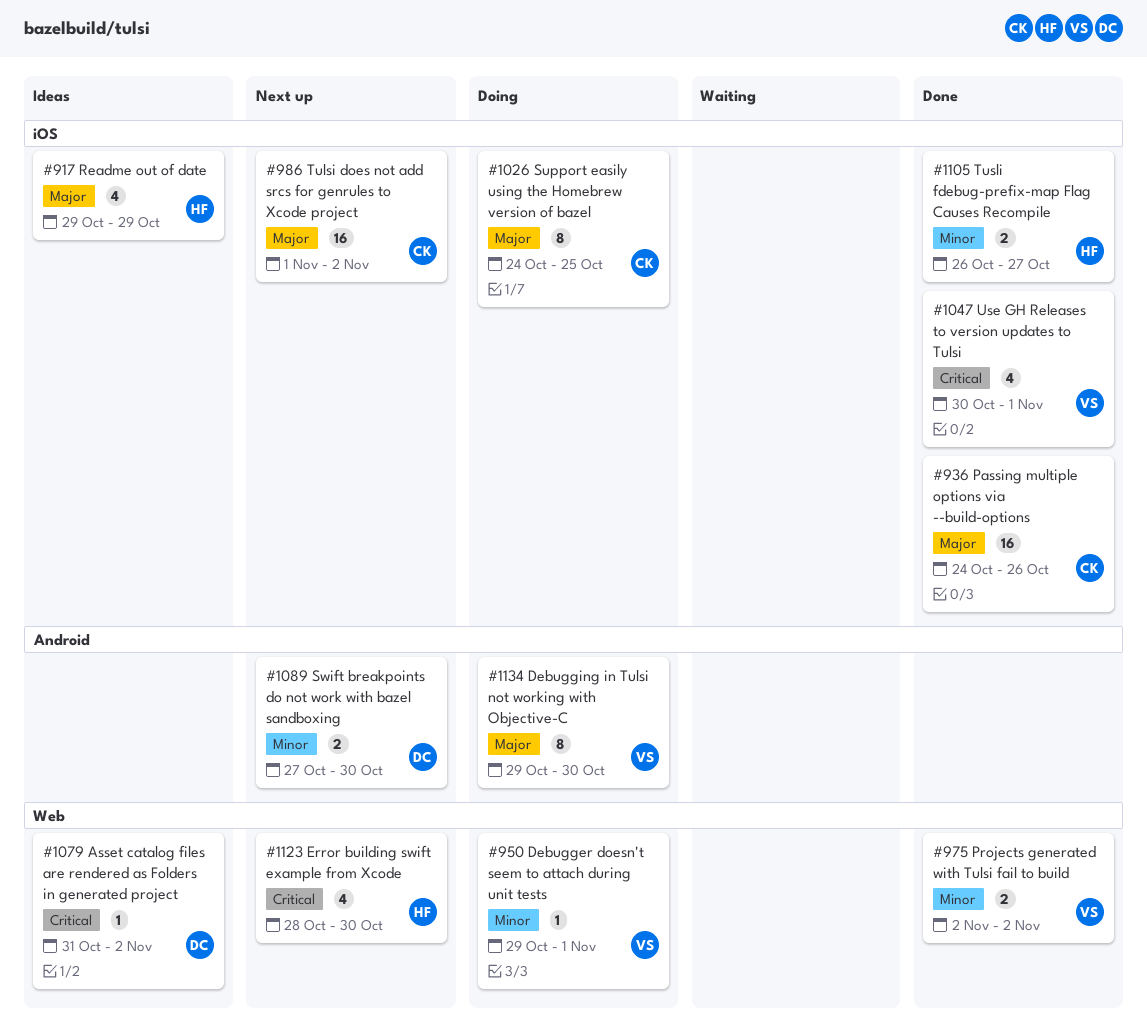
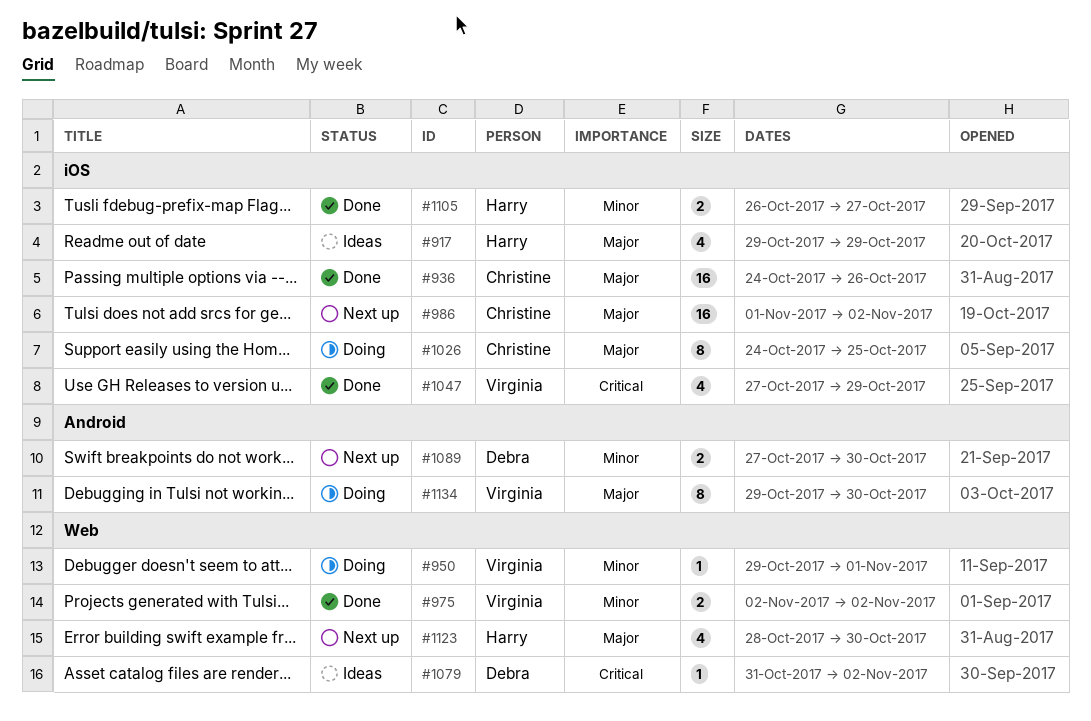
#1047, start: Oct 30 -> Oct 27
#1047, due: Nov 1 -> Oct 29
#1123, priority: Critical -> Major

